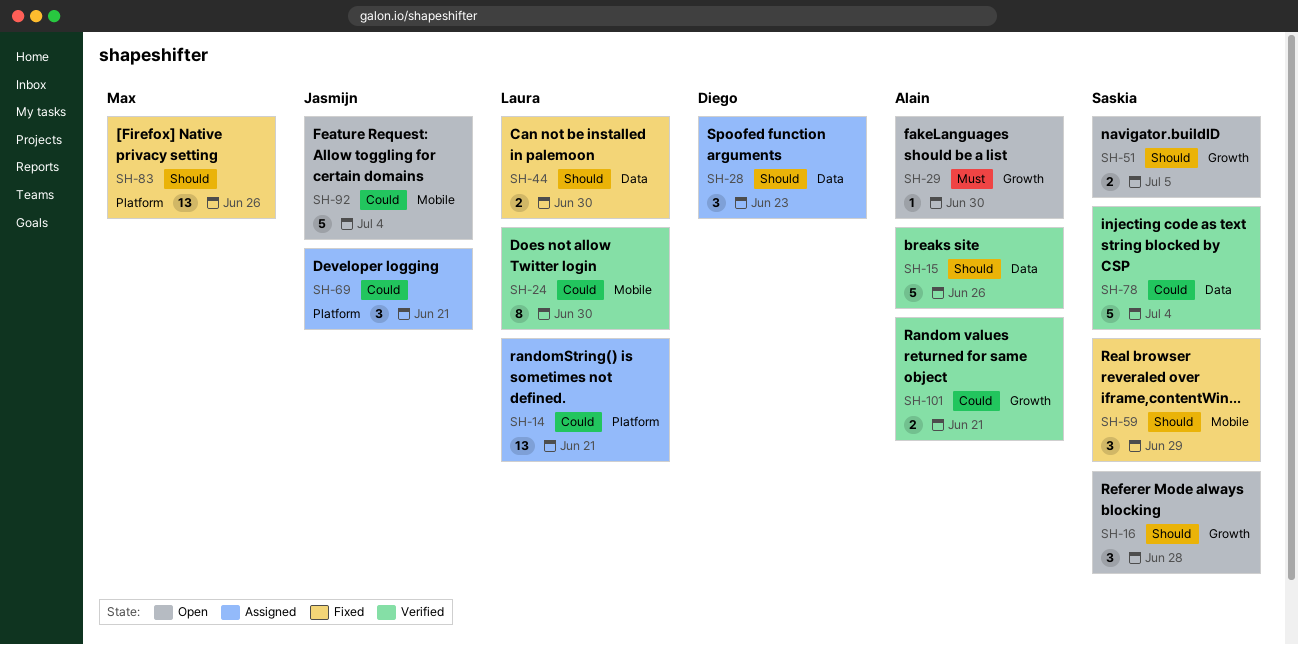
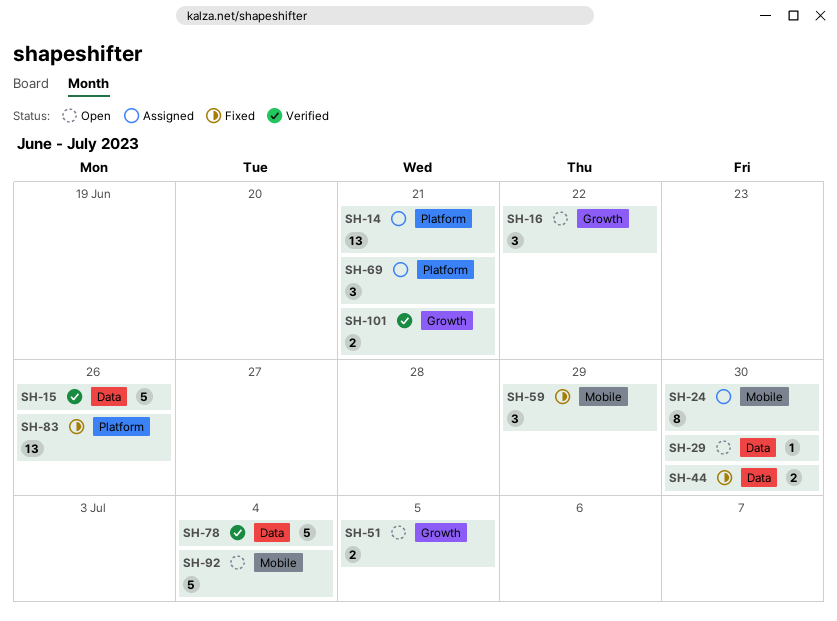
SH-16, due: Jun 28 -> Jun 22
SH-24, status: Verified -> Assigned
SH-28: present -> none
SH-29, label: Growth -> Data

